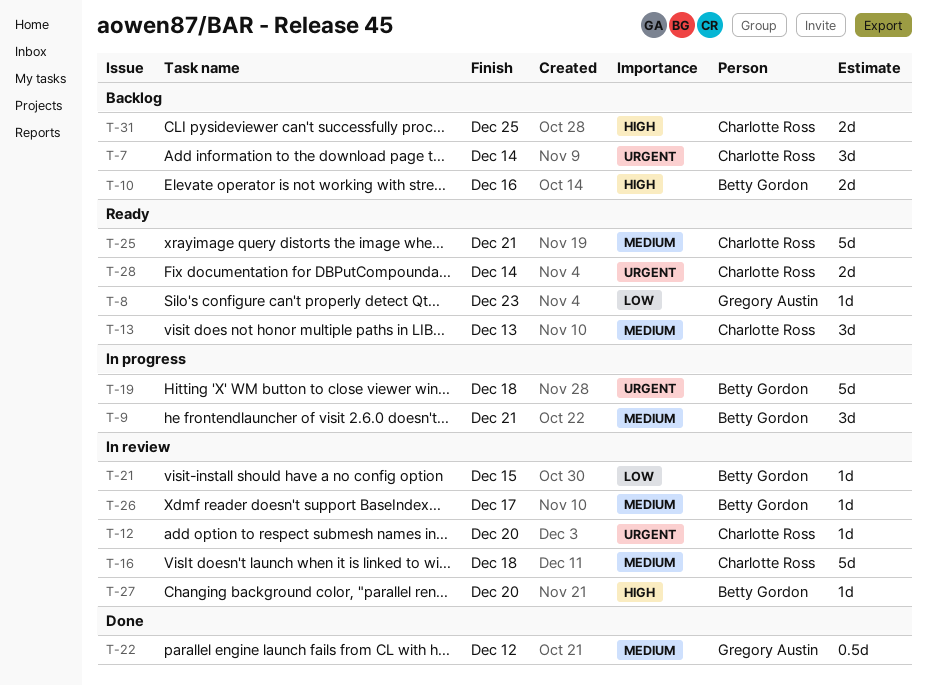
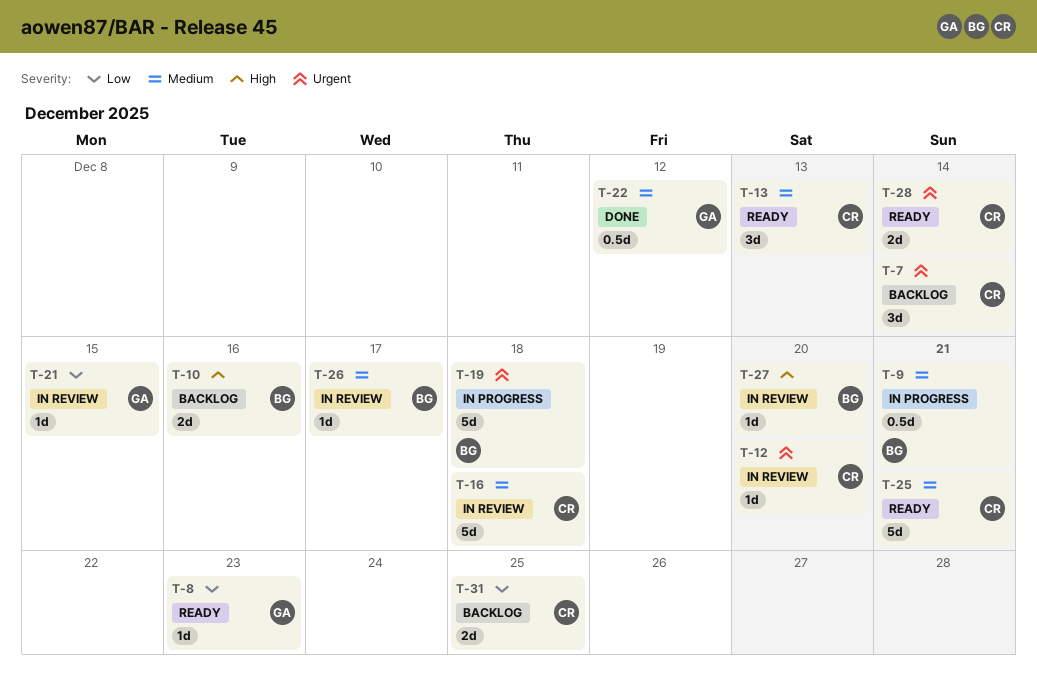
T-9, estimate: 3d -> 0.5d
T-21, owner: Betty Gordon -> Gregory Austin
T-31, priority: High -> Low

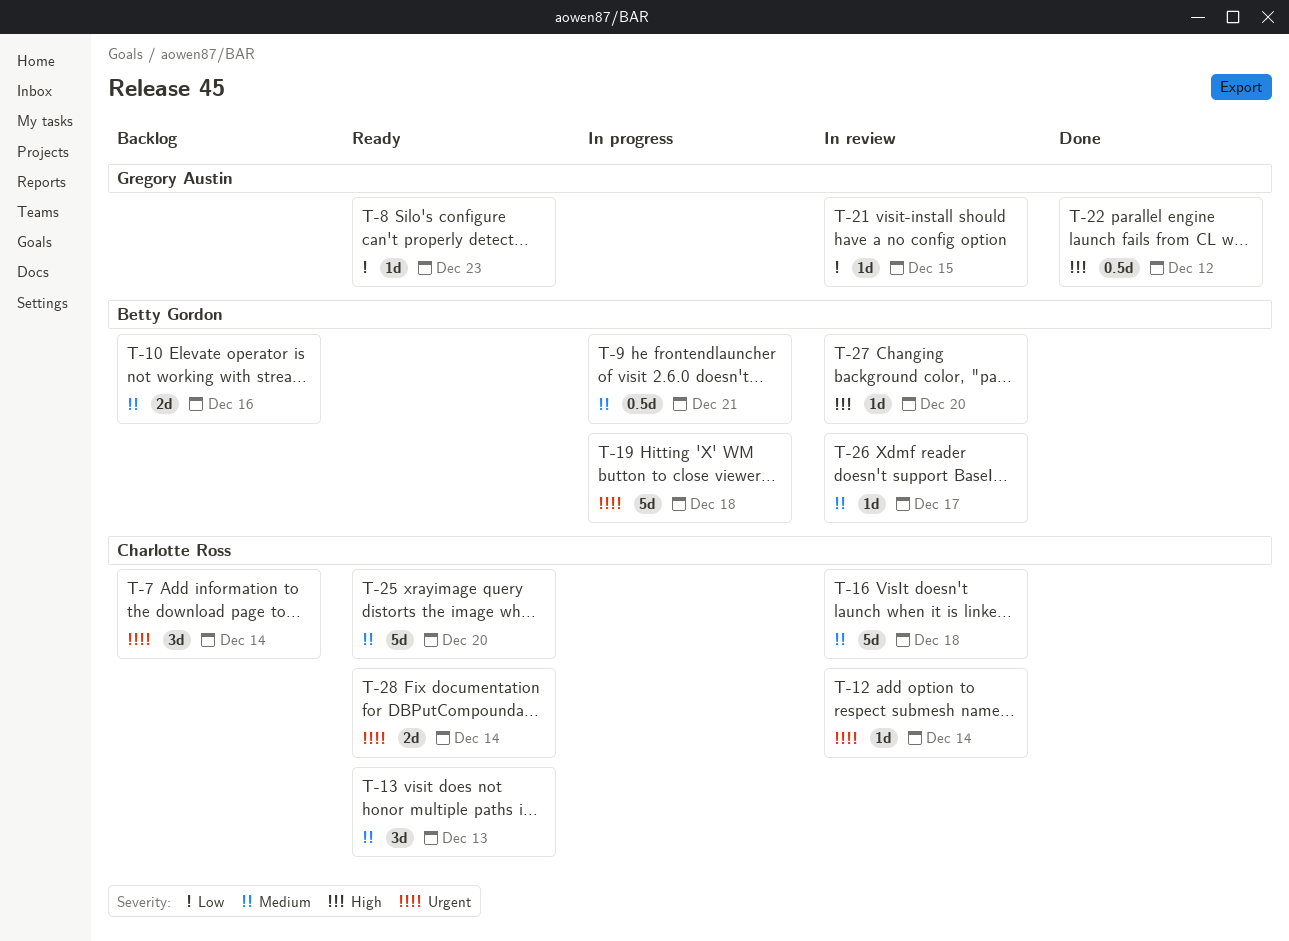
T-10, priority: High -> Medium
T-12, due: Dec 20 -> Dec 14
T-22, priority: Medium -> High
T-25, due: Dec 21 -> Dec 20
T-31: present -> none

